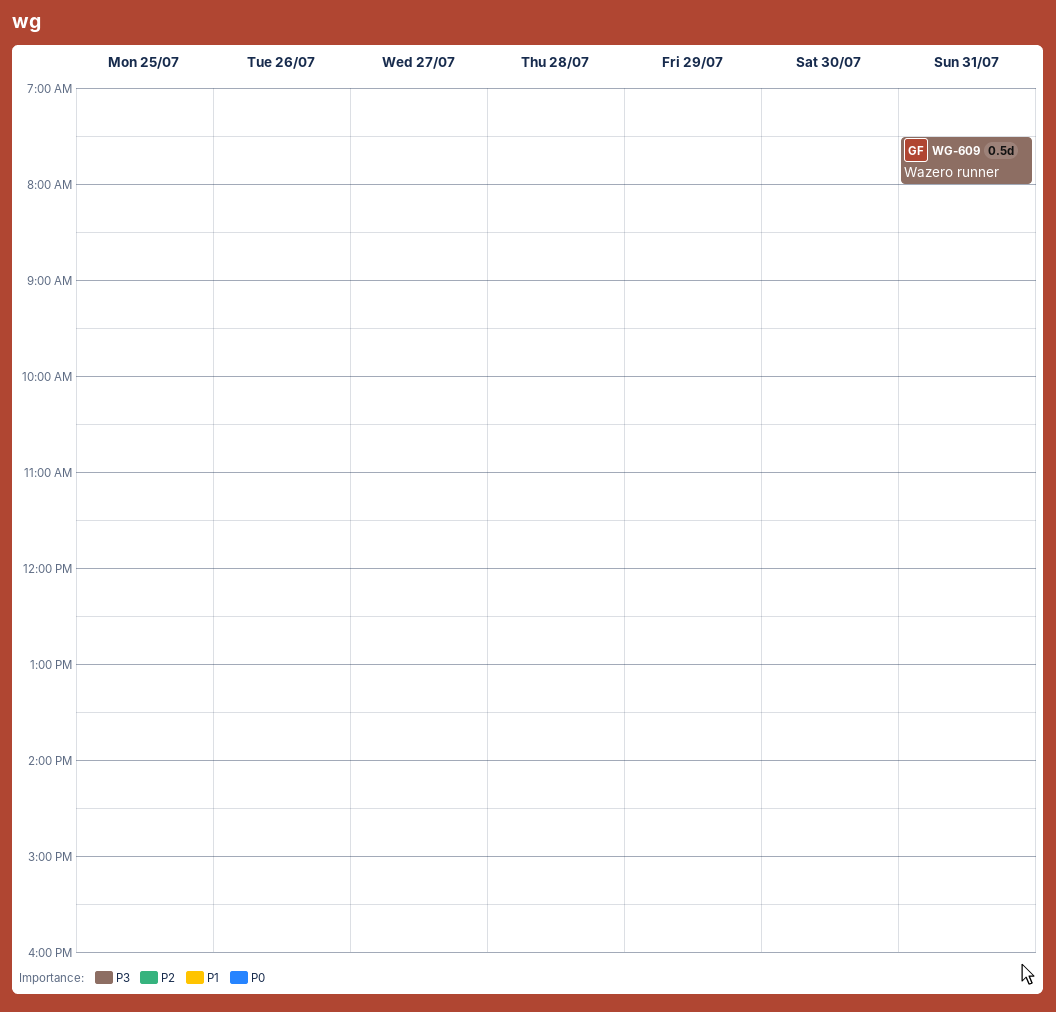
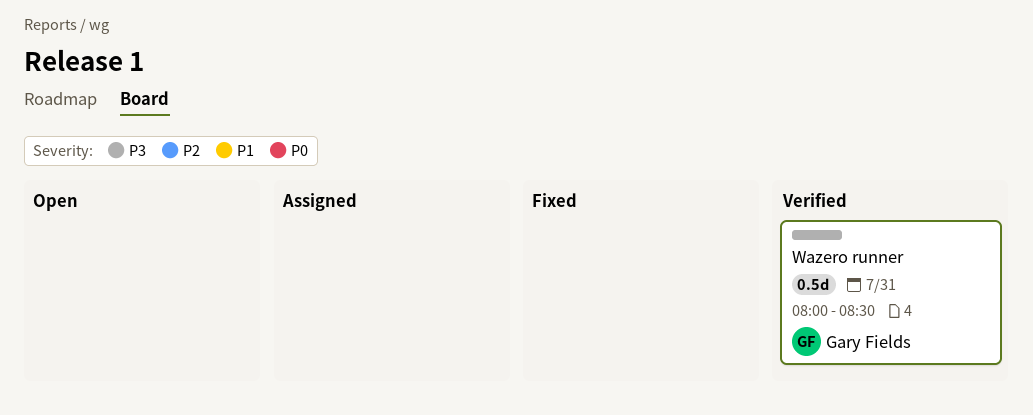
Wazero runner, begins: 07:30 -> 08:00
Wazero runner, ends: 08:00 -> 08:30

